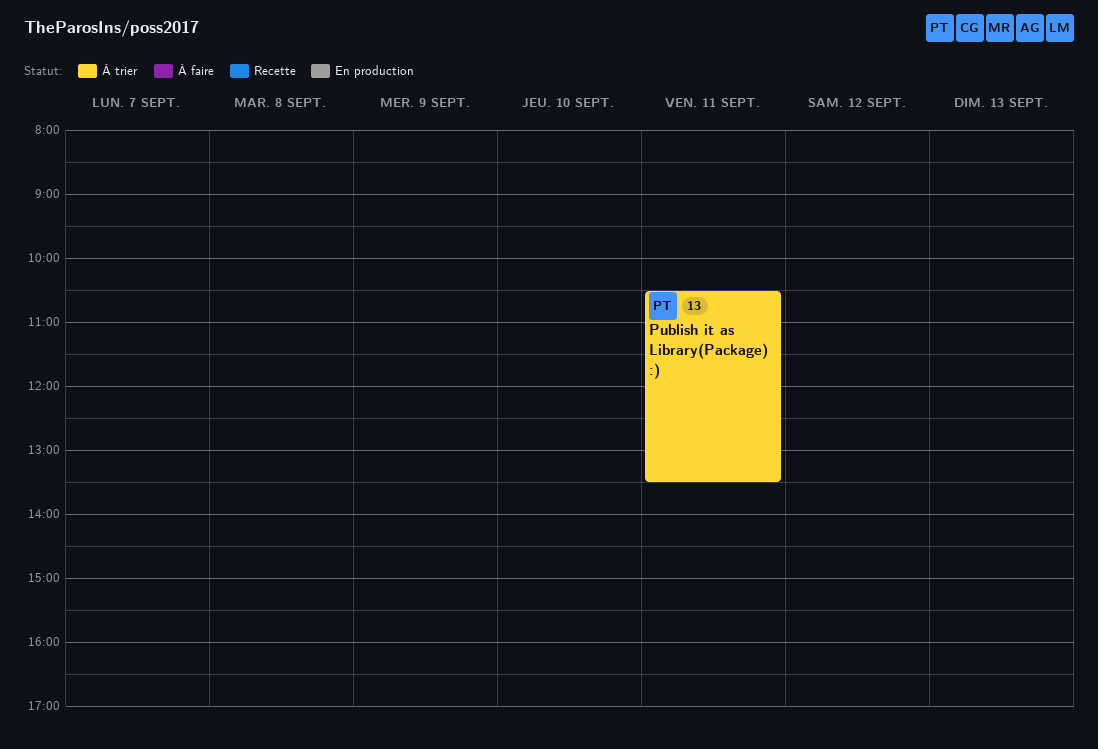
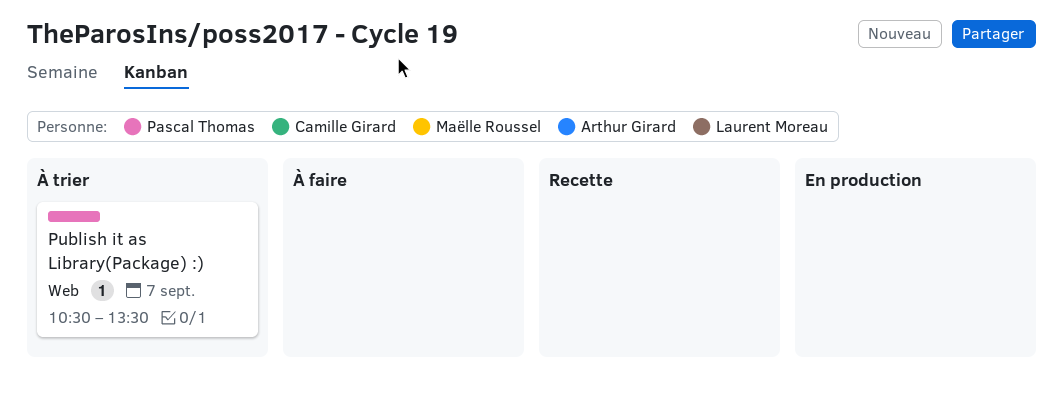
Publish it as Library(Package) :), estimate: 13 -> 1
Publish it as Library(Package) :), day: Sep 11 -> Sep 7

